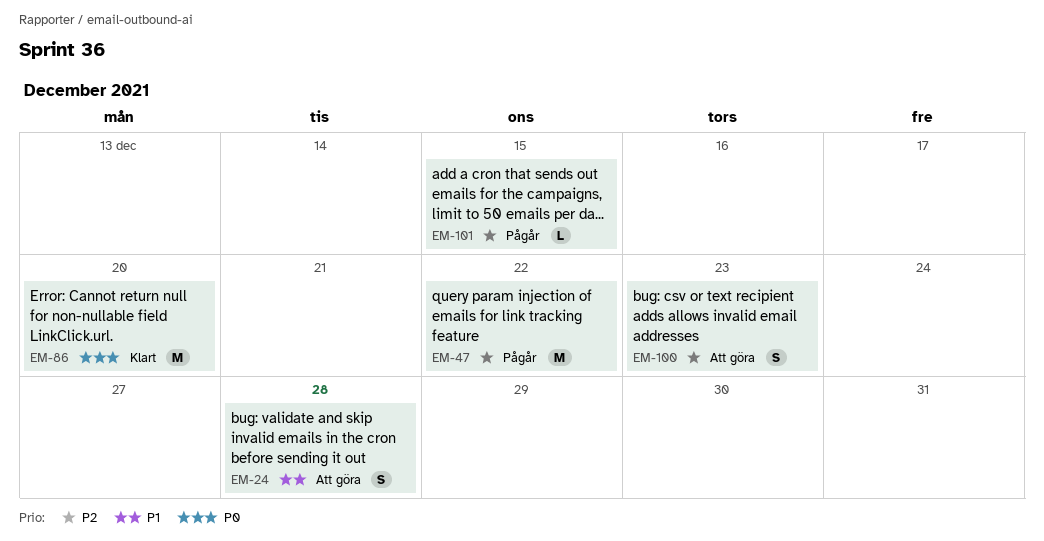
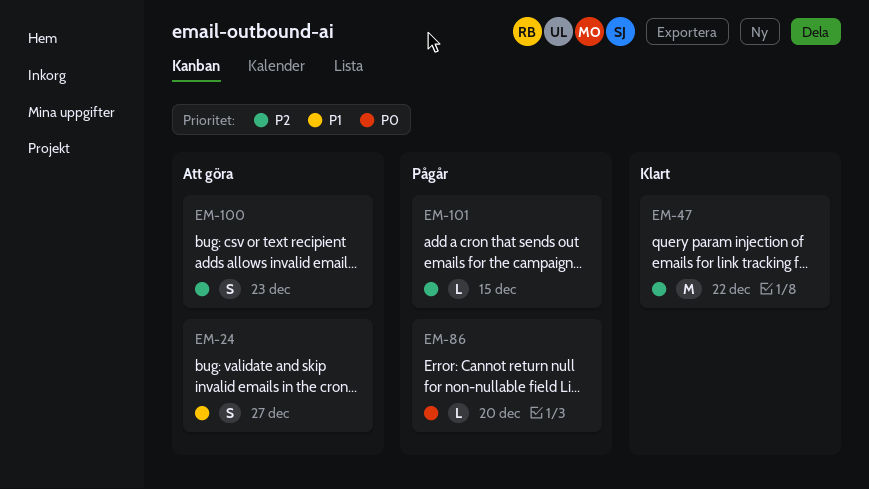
EM-24, due: Dec 28 -> Dec 27
EM-47, status: Pågår -> Klart
EM-86, status: Klart -> Pågår
EM-86, estimate: M -> L

